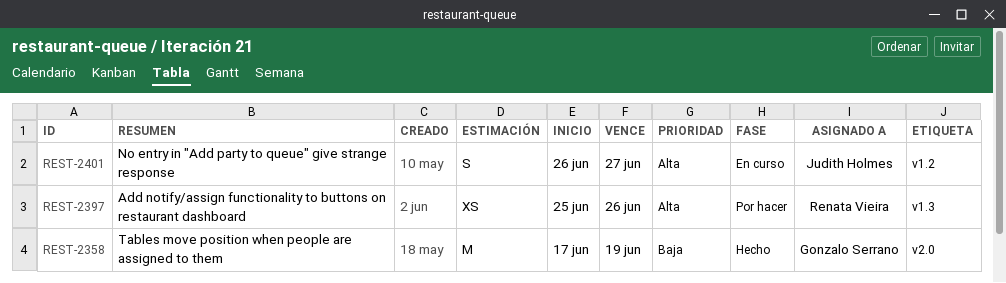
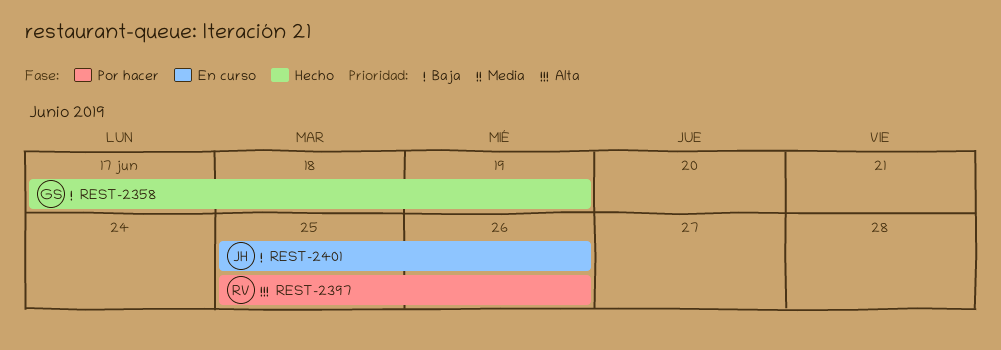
REST-2401, priority: Alta -> Baja
REST-2401, start: Jun 26 -> Jun 25
REST-2401, due: Jun 27 -> Jun 26

